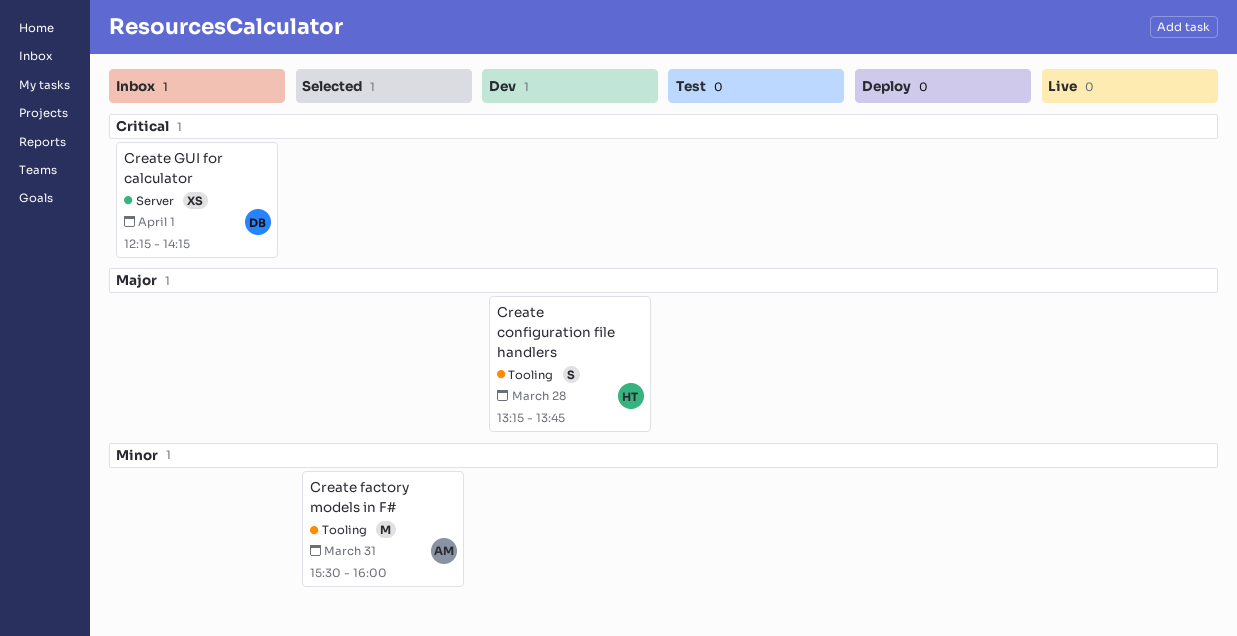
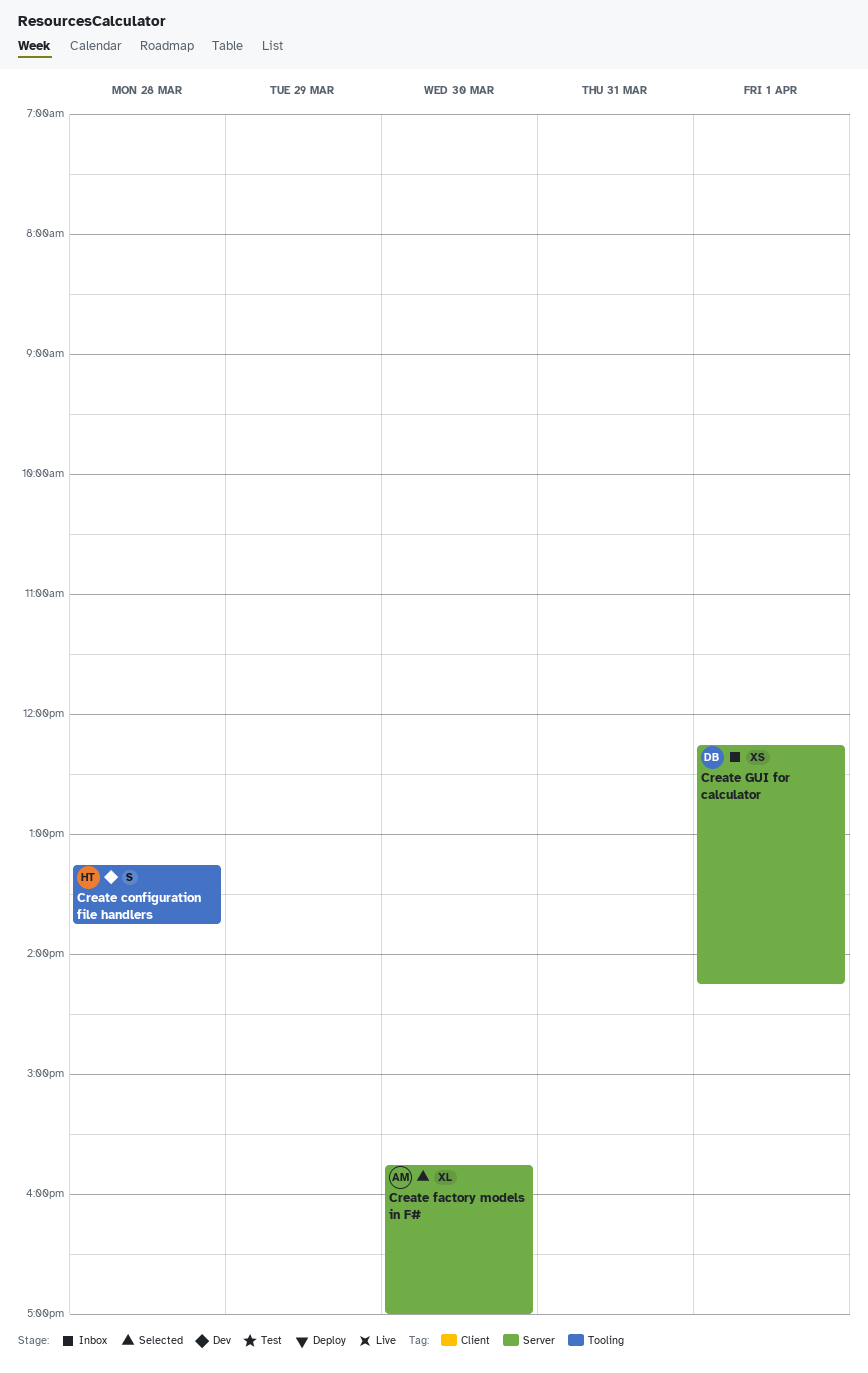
Create factory models in F#, label: Tooling -> Server
Create factory models in F#, estimate: M -> XL
Create factory models in F#, day: Mar 31 -> Mar 30
Create factory models in F#, begins: 15:30 -> 15:45
Create factory models in F#, ends: 16:00 -> 17:00

